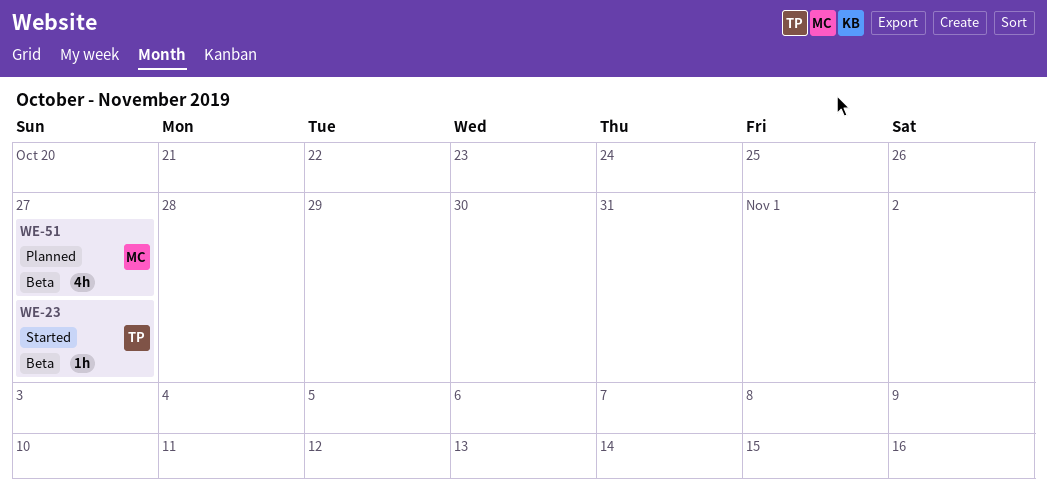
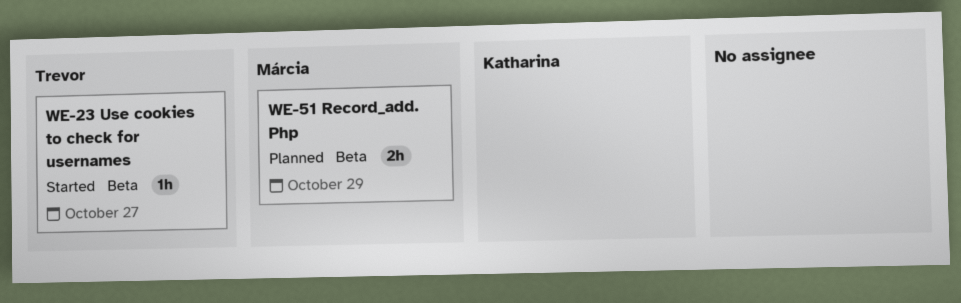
WE-51, estimate: 4h -> 2h
WE-51, due: Oct 27 -> Oct 29

